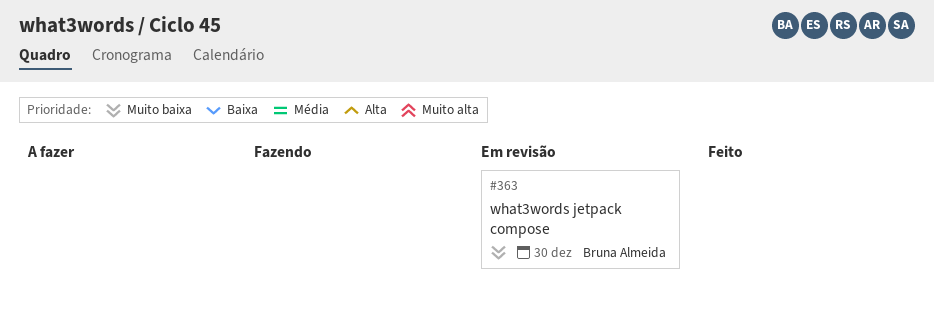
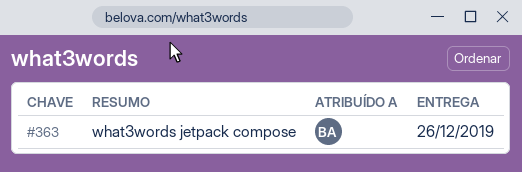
#363, due: Dec 30 -> Dec 26

